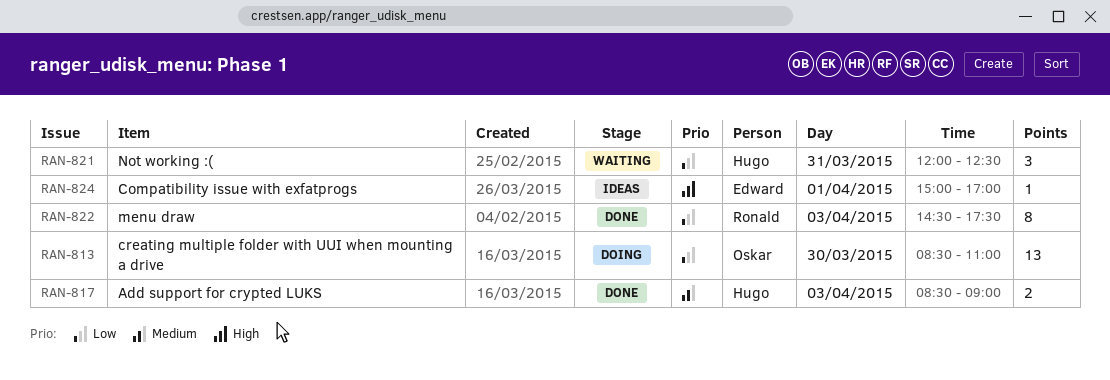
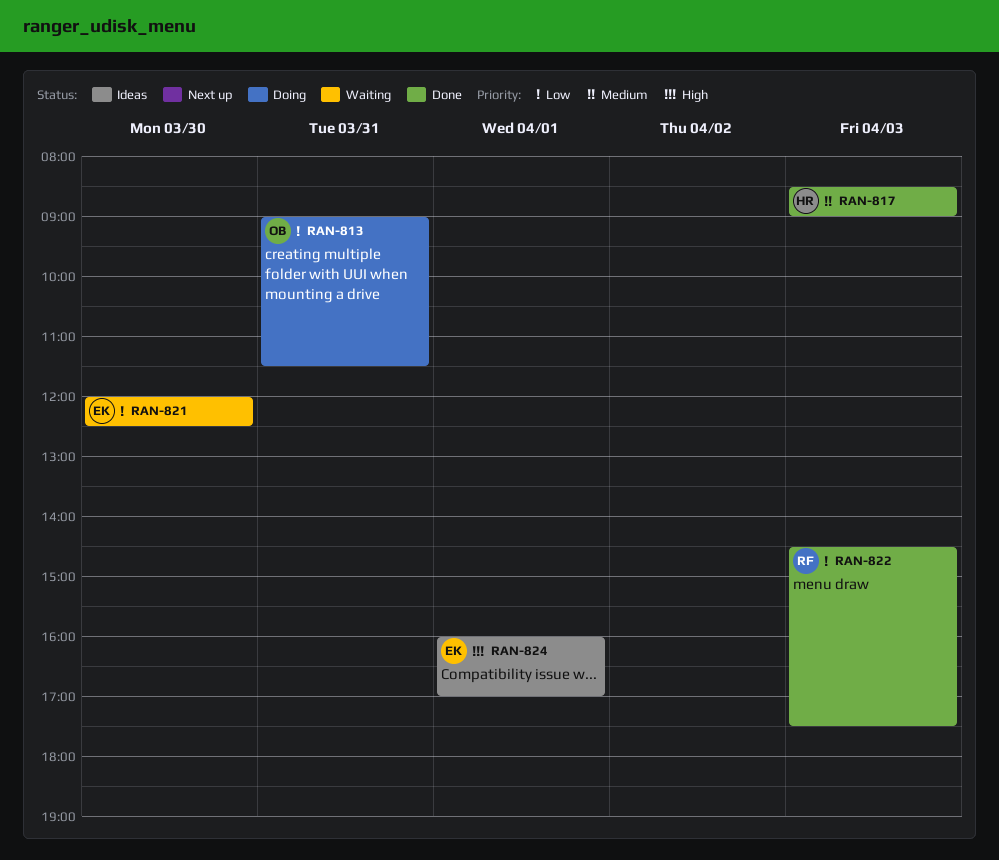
RAN-813, day: Mar 30 -> Mar 31
RAN-813, begins: 08:30 -> 09:00
RAN-813, ends: 11:00 -> 11:30
RAN-821, owner: Hugo -> Edward
RAN-821, day: Mar 31 -> Mar 30
RAN-824, begins: 15:00 -> 16:00

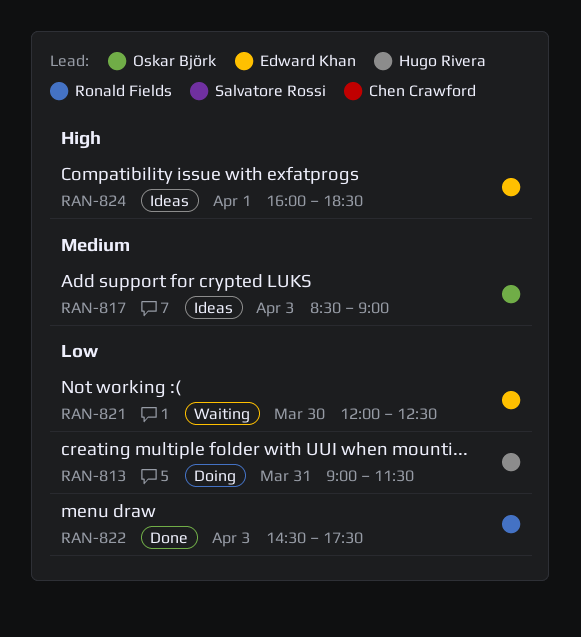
RAN-813, owner: Oskar Björk -> Hugo Rivera
RAN-817, status: Done -> Ideas
RAN-817, owner: Hugo Rivera -> Oskar Björk
RAN-824, ends: 17:00 -> 18:30

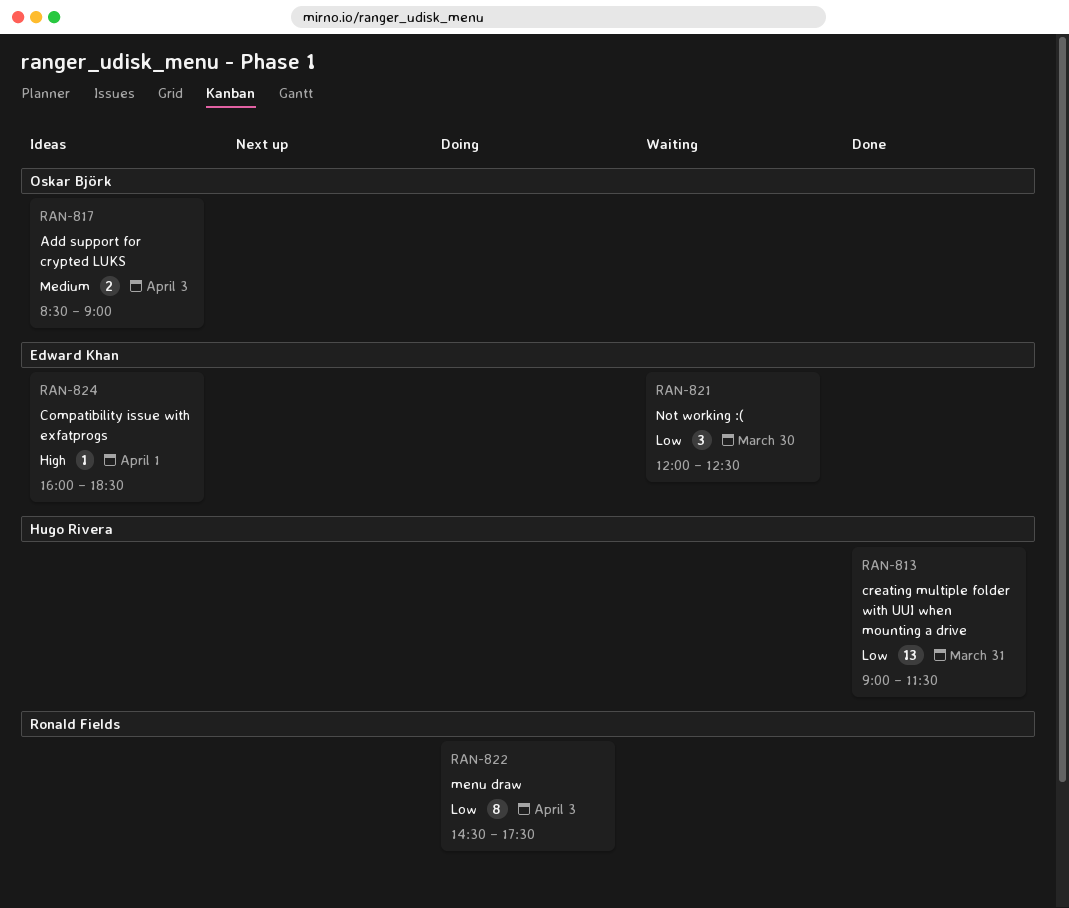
RAN-813, status: Doing -> Done
RAN-822, status: Done -> Doing

